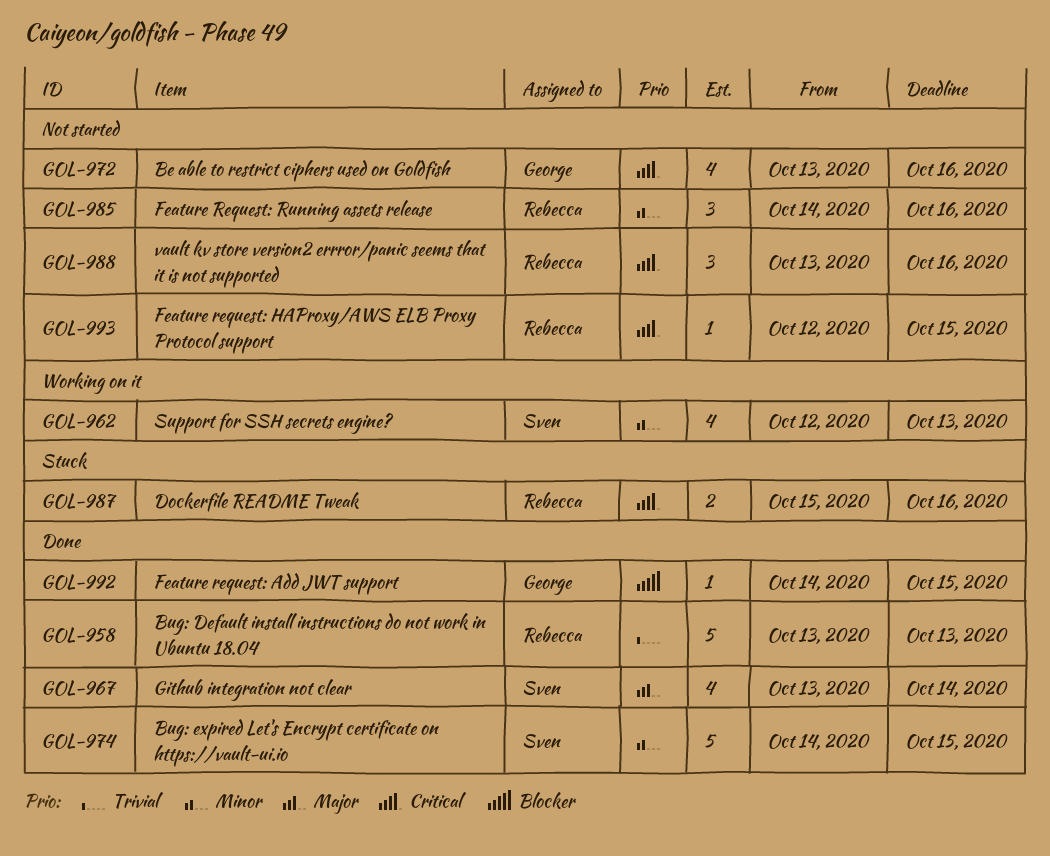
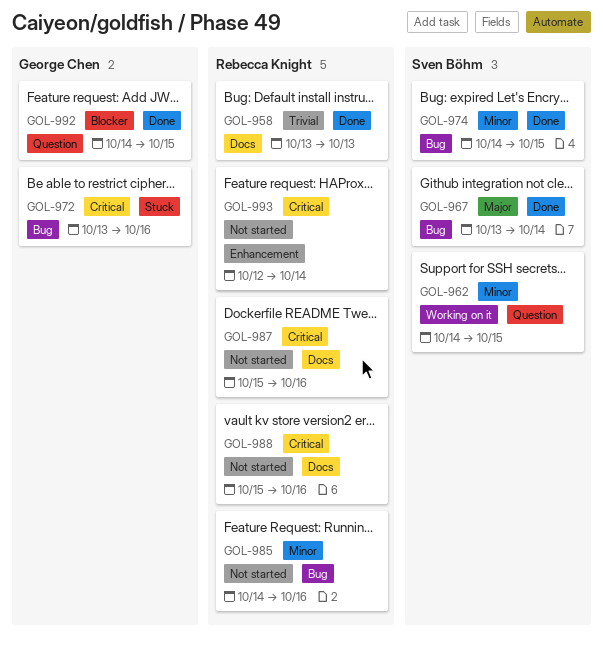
GOL-962, start: Oct 12 -> Oct 14
GOL-962, due: Oct 13 -> Oct 15
GOL-972, status: Not started -> Stuck
GOL-987, status: Stuck -> Not started
GOL-988, start: Oct 13 -> Oct 15
GOL-993, due: Oct 15 -> Oct 14

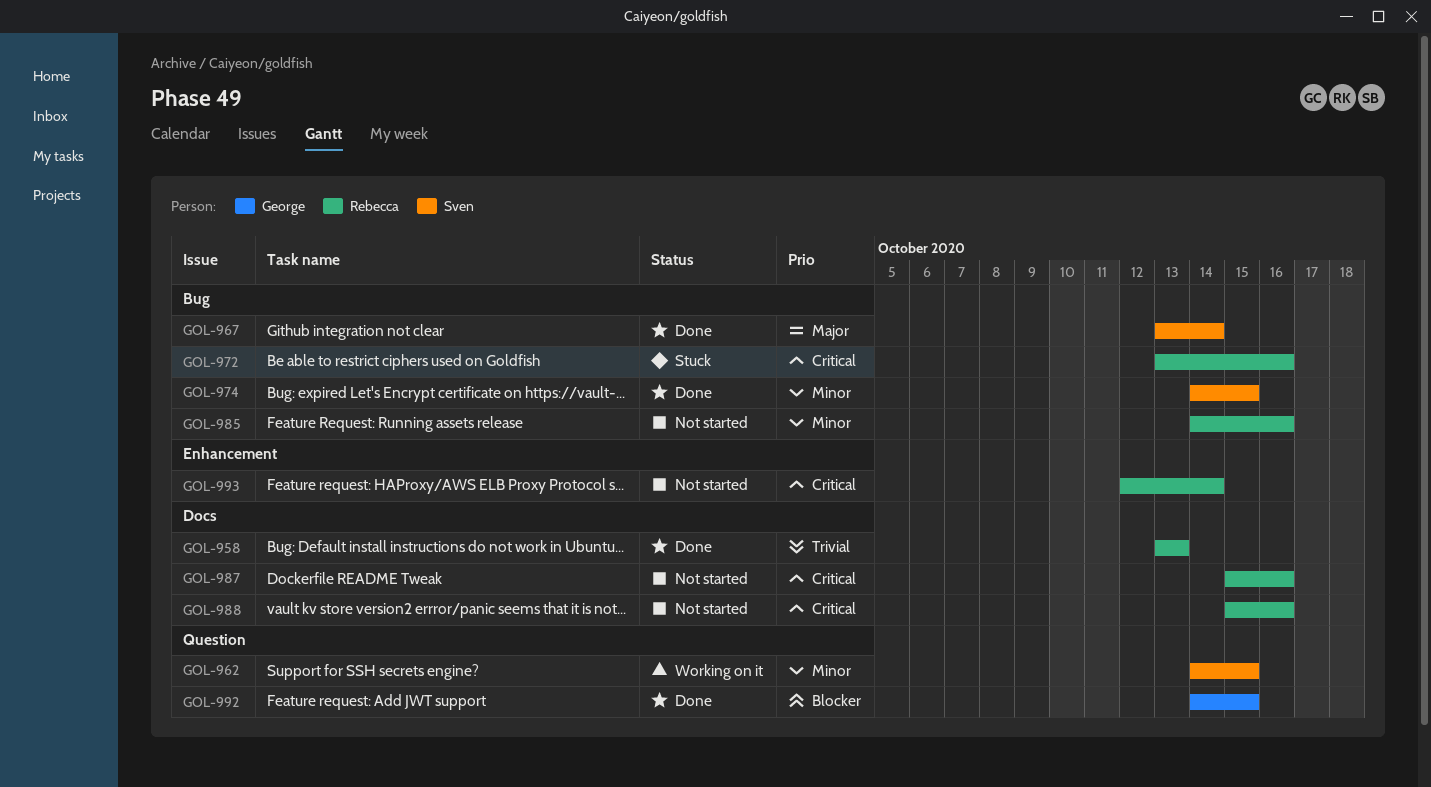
GOL-972, owner: George Chen -> Rebecca Knight

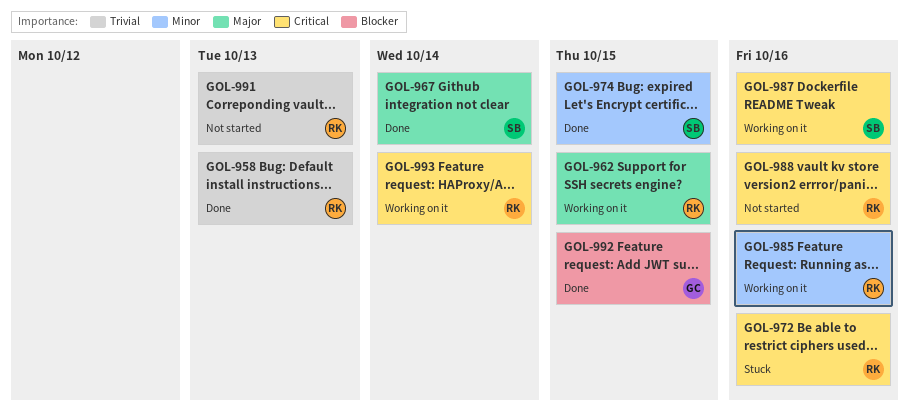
GOL-962, owner: Sven -> Rebecca
GOL-962, priority: Minor -> Major
GOL-985, status: Not started -> Working on it
GOL-987, status: Not started -> Working on it
GOL-987, owner: Rebecca -> Sven
GOL-991: none -> present
GOL-993, status: Not started -> Working on it

